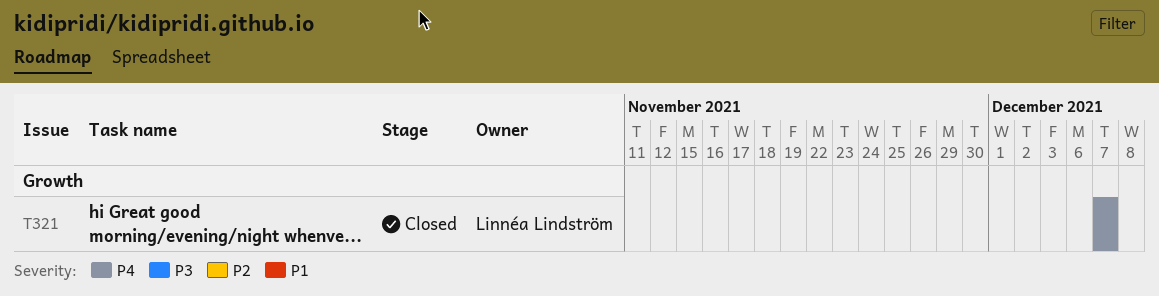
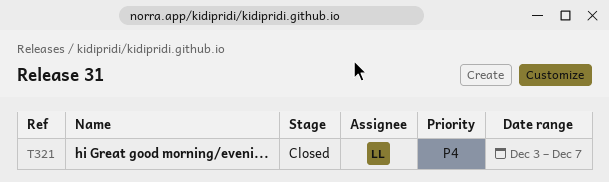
T321, start: Dec 7 -> Dec 3

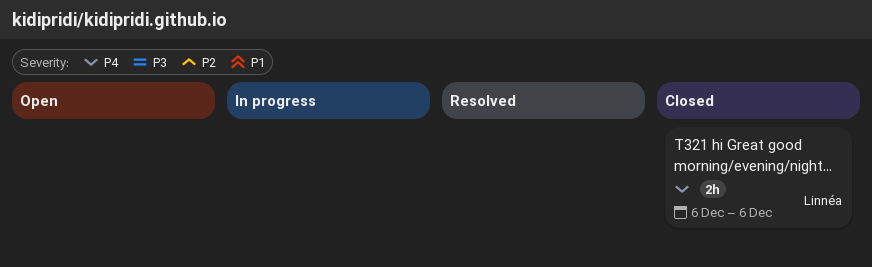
T321, start: Dec 3 -> Dec 6
T321, due: Dec 7 -> Dec 6

